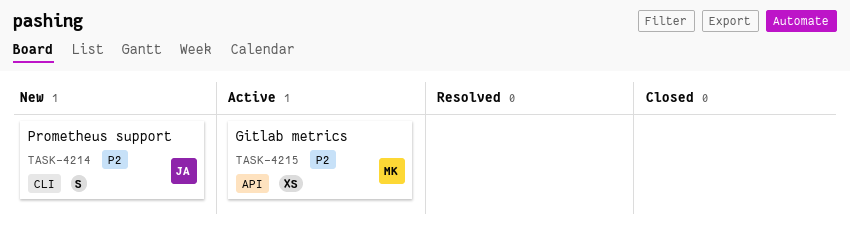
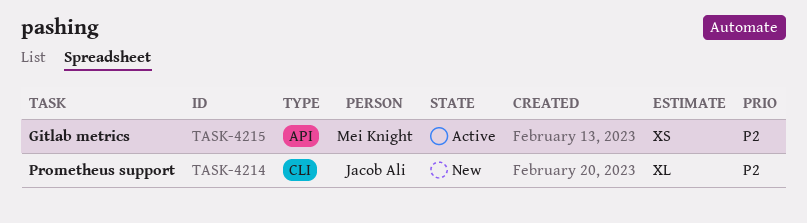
TASK-4214, estimate: S -> XL

